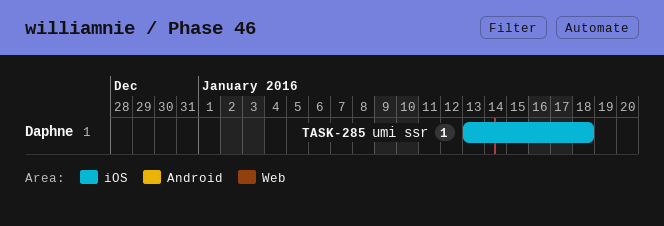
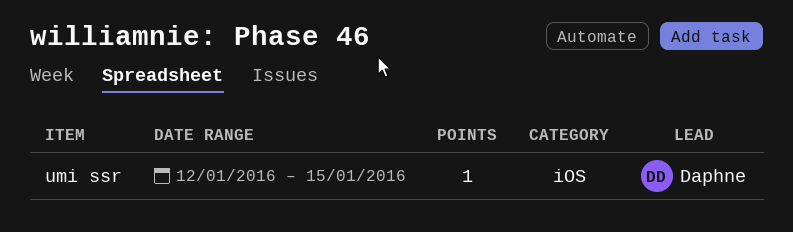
umi ssr, start: Jan 13 -> Jan 12
umi ssr, due: Jan 18 -> Jan 15

